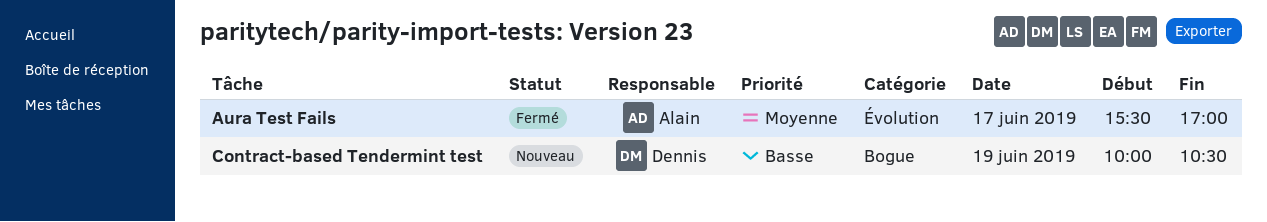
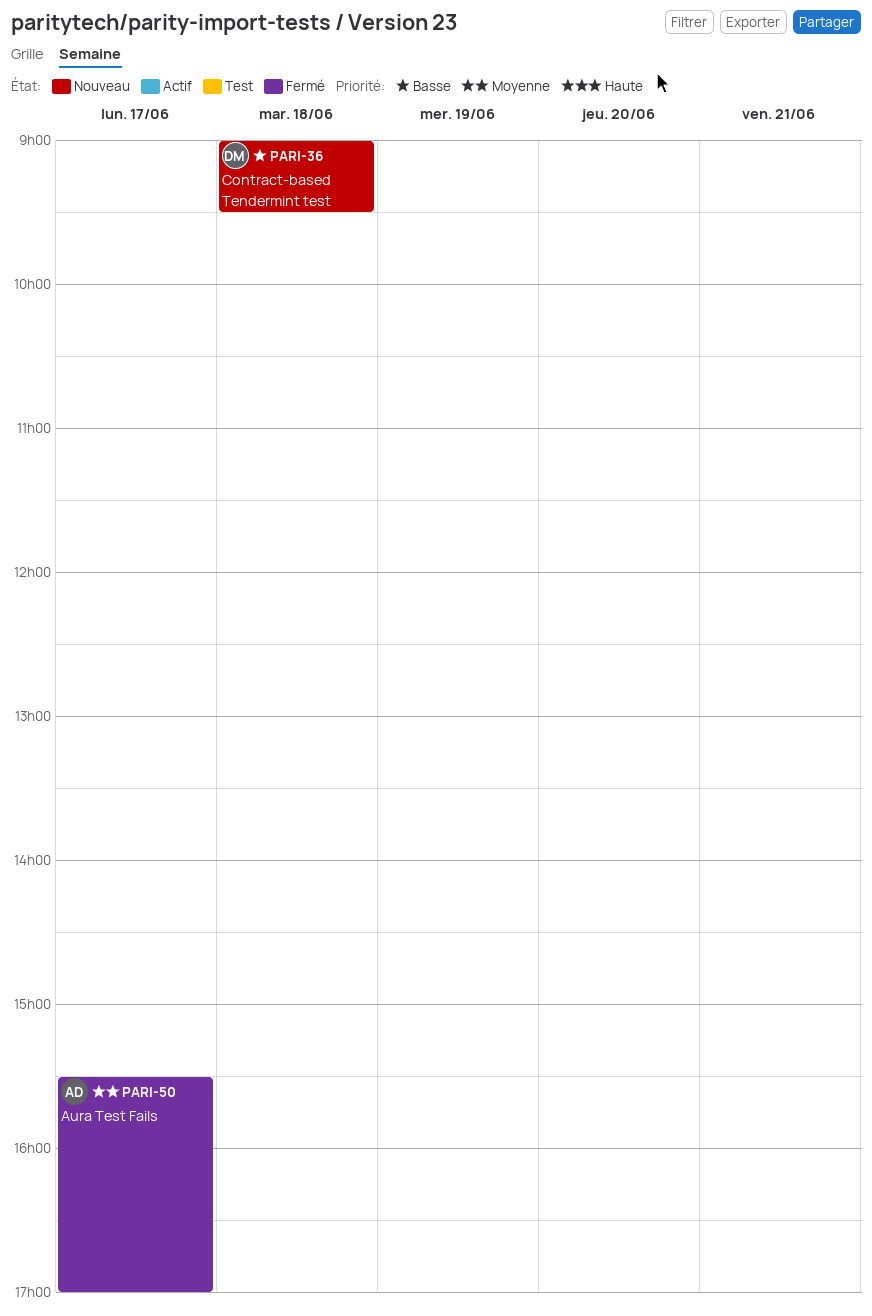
Contract-based Tendermint test, day: Jun 19 -> Jun 18
Contract-based Tendermint test, begins: 10:00 -> 09:00
Contract-based Tendermint test, ends: 10:30 -> 09:30

